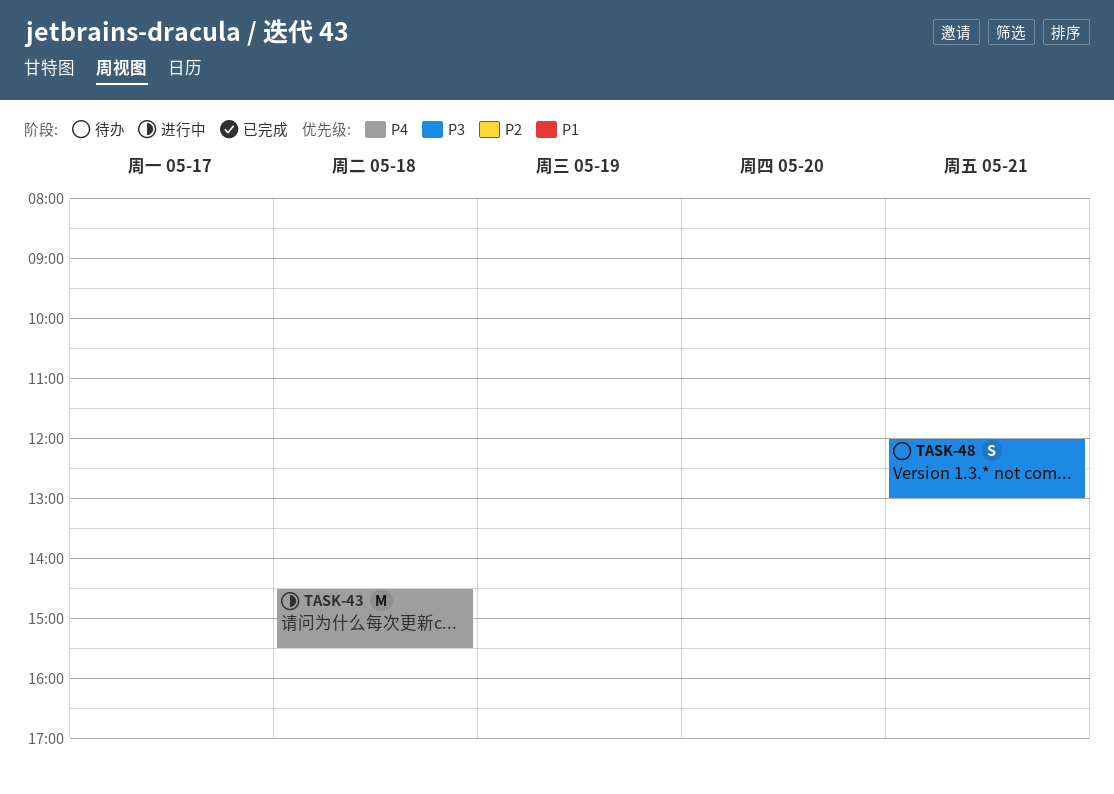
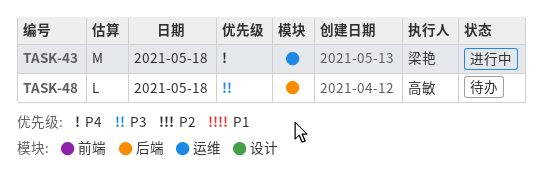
TASK-48, estimate: S -> L
TASK-48, day: May 21 -> May 18

